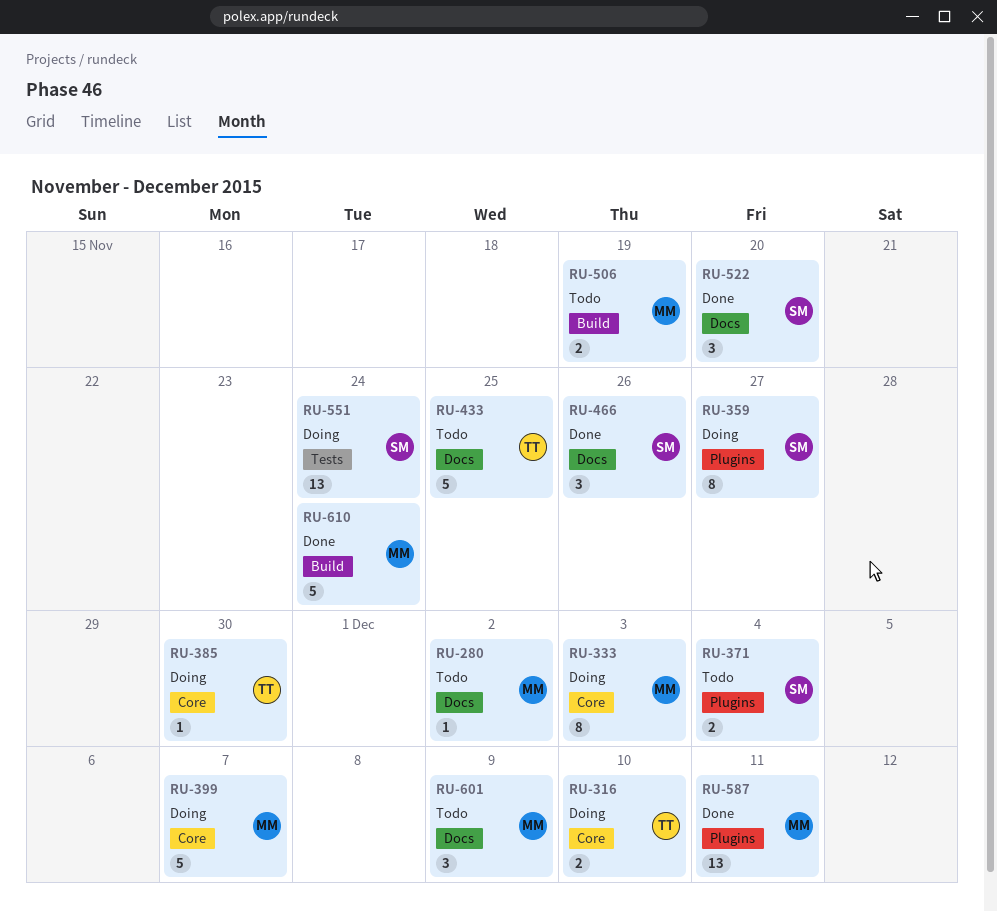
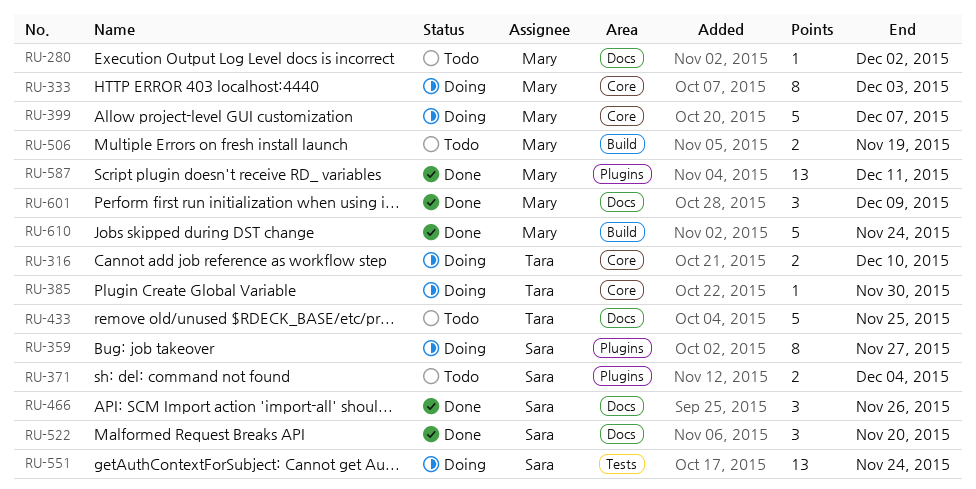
RU-601, status: Todo -> Done

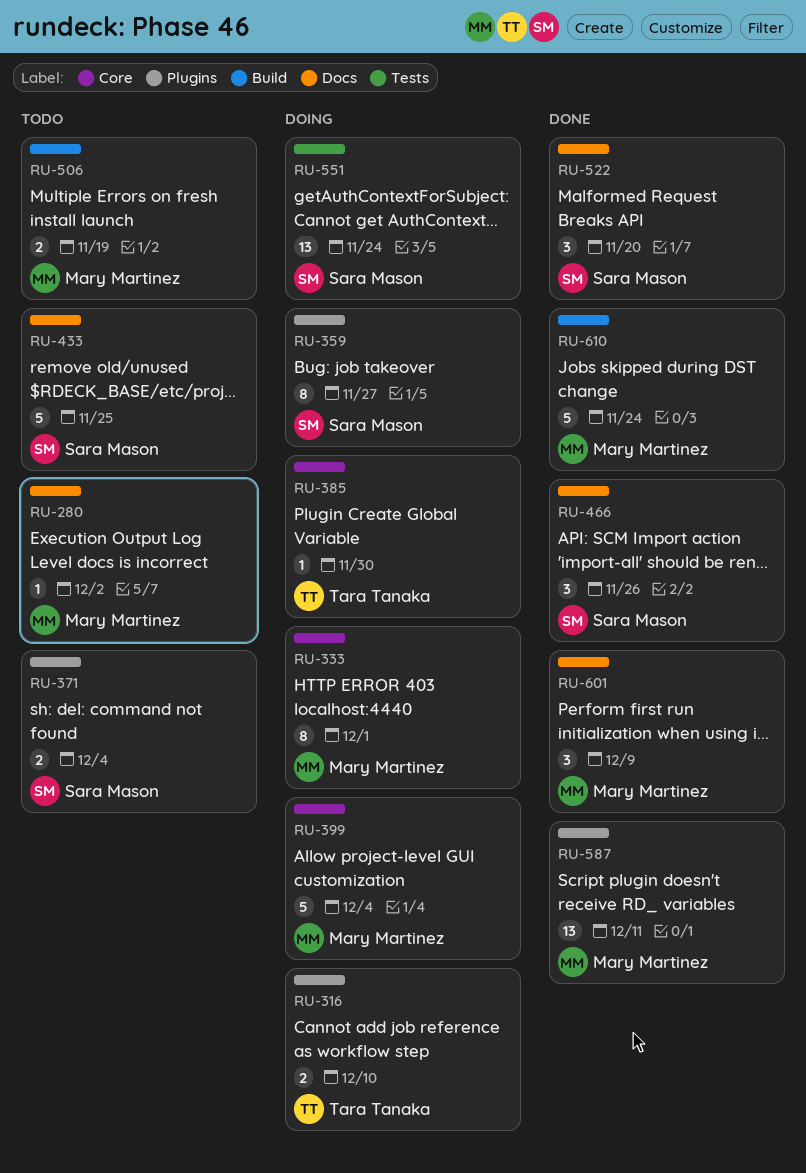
RU-316, label: Core -> Plugins
RU-333, due: Dec 3 -> Dec 1
RU-399, due: Dec 7 -> Dec 4
RU-433, owner: Tara Tanaka -> Sara Mason

